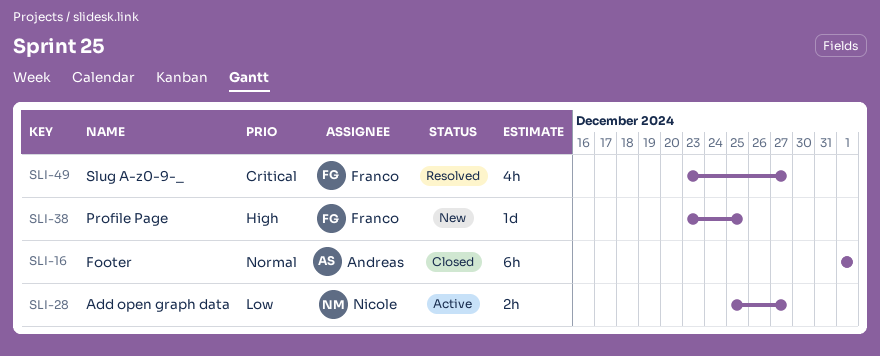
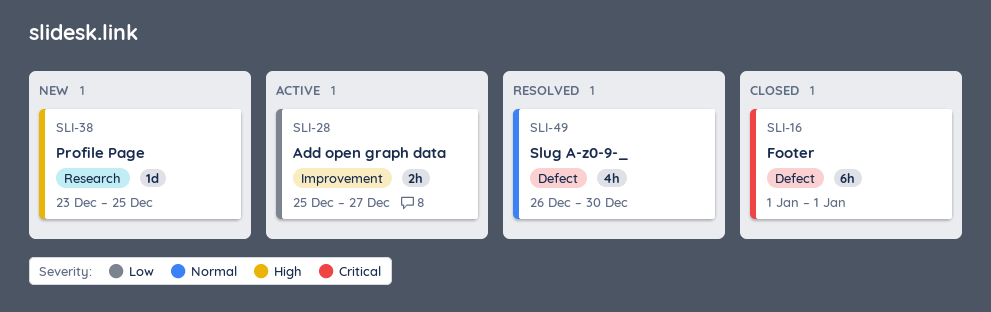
SLI-16, priority: Normal -> Critical
SLI-49, priority: Critical -> Normal
SLI-49, start: Dec 23 -> Dec 26
SLI-49, due: Dec 27 -> Dec 30

